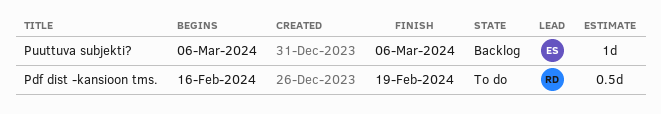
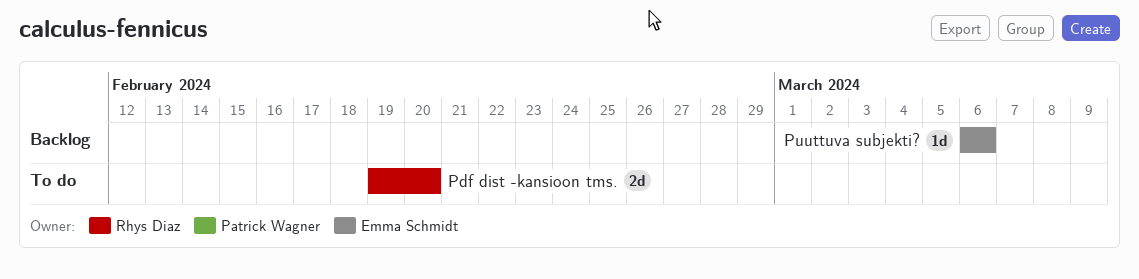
Pdf dist -kansioon tms., estimate: 0.5d -> 2d
Pdf dist -kansioon tms., start: Feb 16 -> Feb 19
Pdf dist -kansioon tms., due: Feb 19 -> Feb 20

